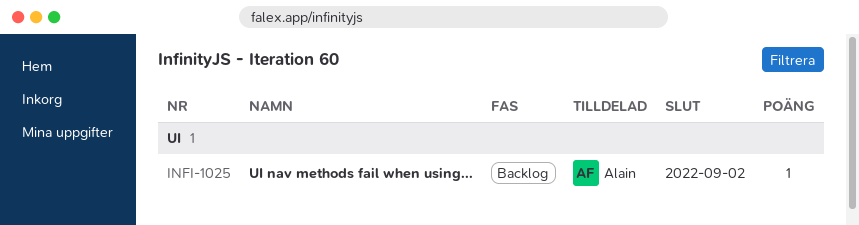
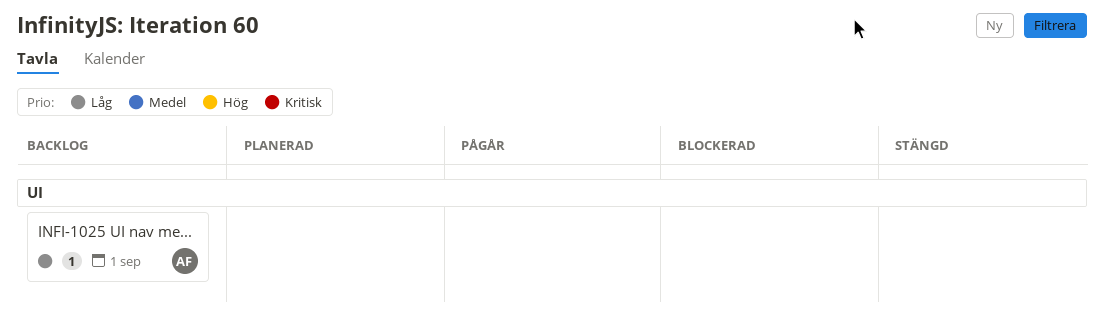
INFI-1025, due: Sep 2 -> Sep 1

